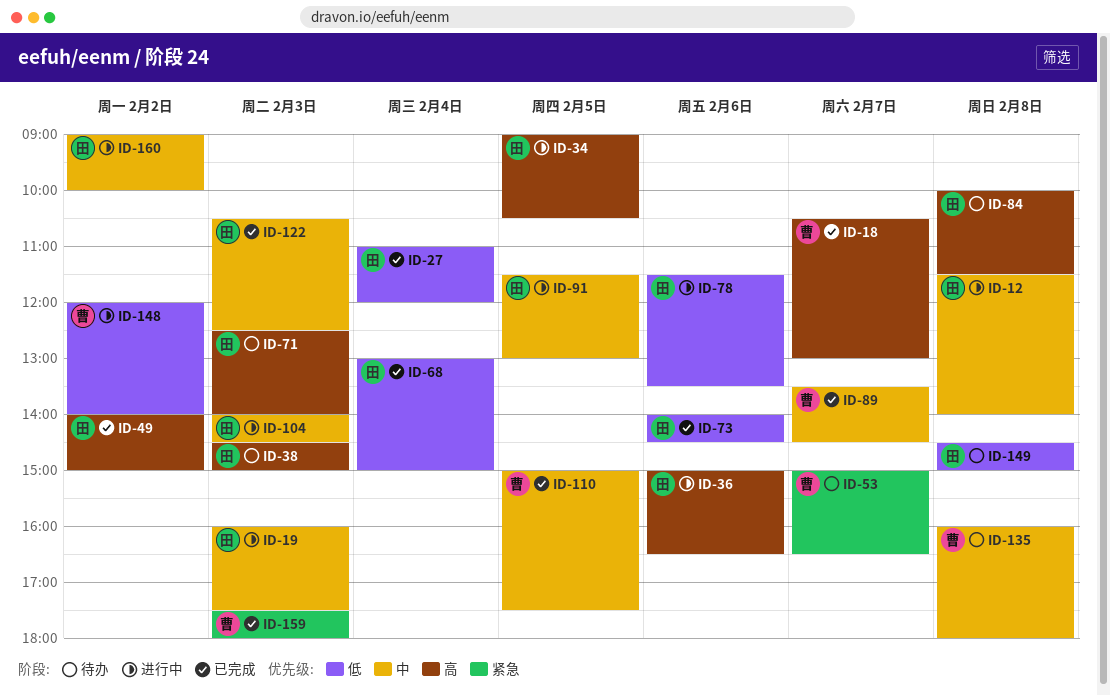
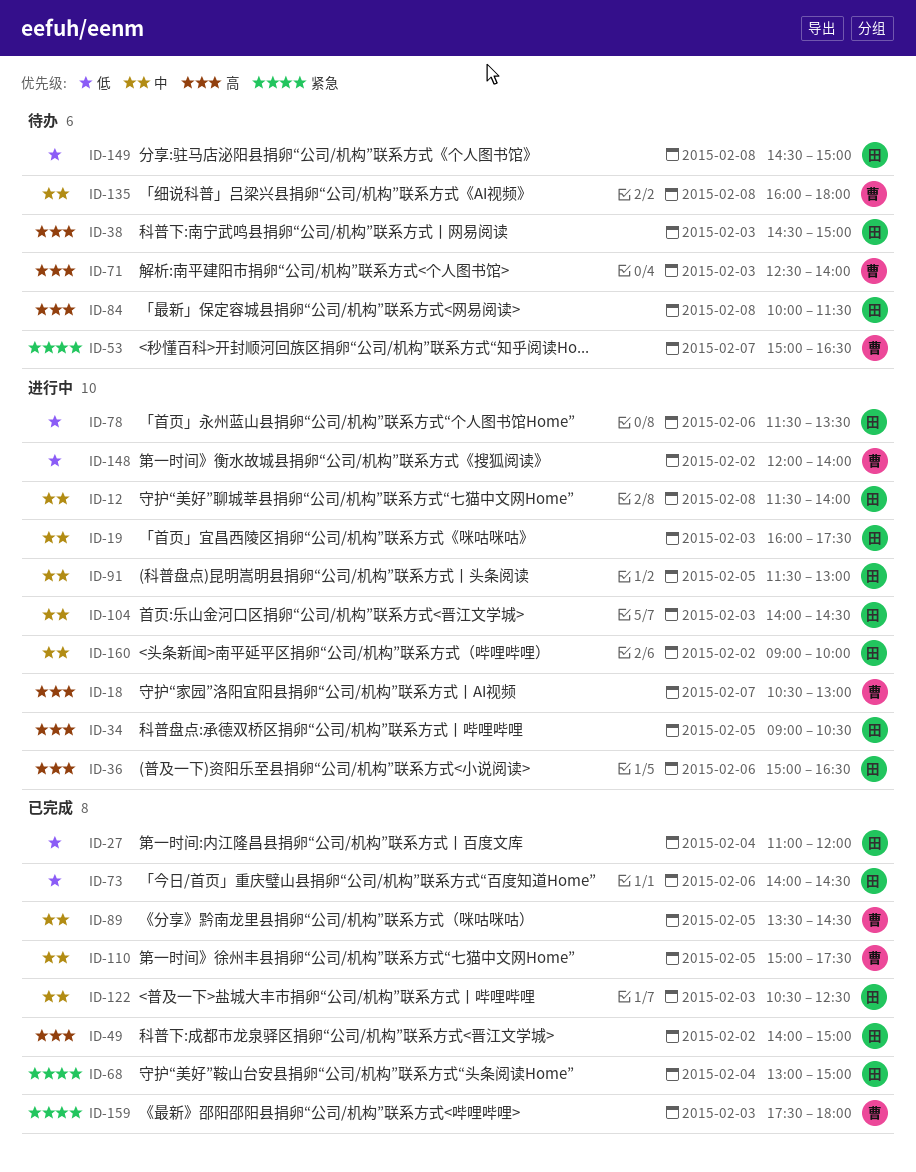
ID-18, status: 已完成 -> 进行中
ID-68, priority: 低 -> 紧急
ID-71, owner: 田 -> 曹
ID-89, day: Feb 7 -> Feb 5

